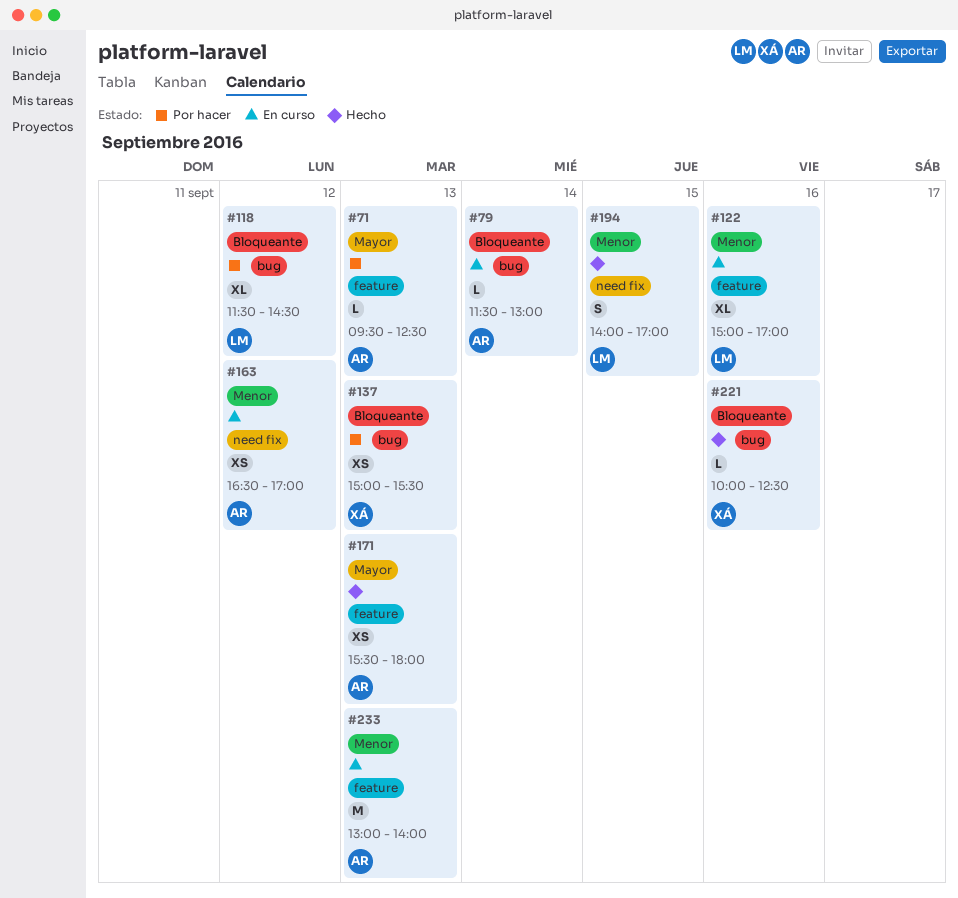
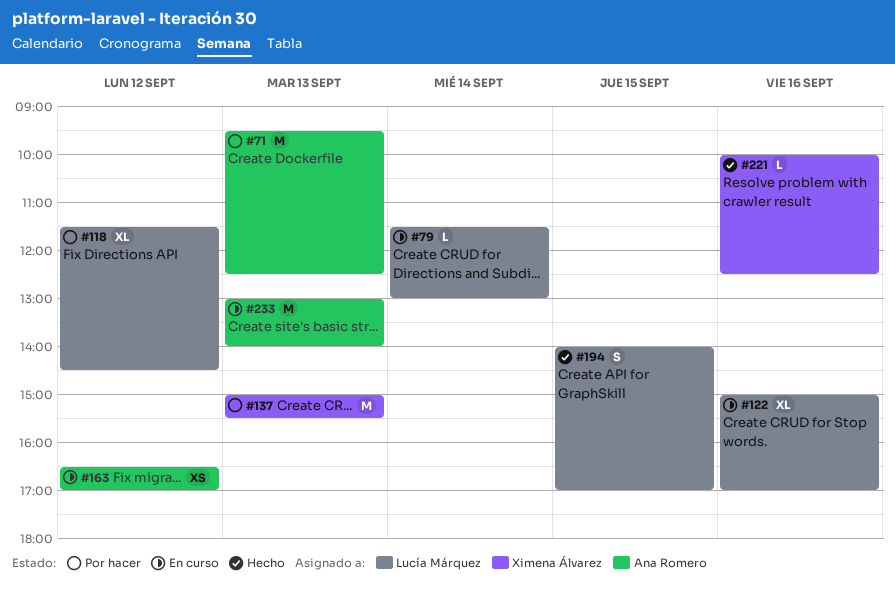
#71, estimate: L -> M
#79, owner: Ana Romero -> Lucía Márquez
#137, estimate: XS -> M
#171: present -> none

